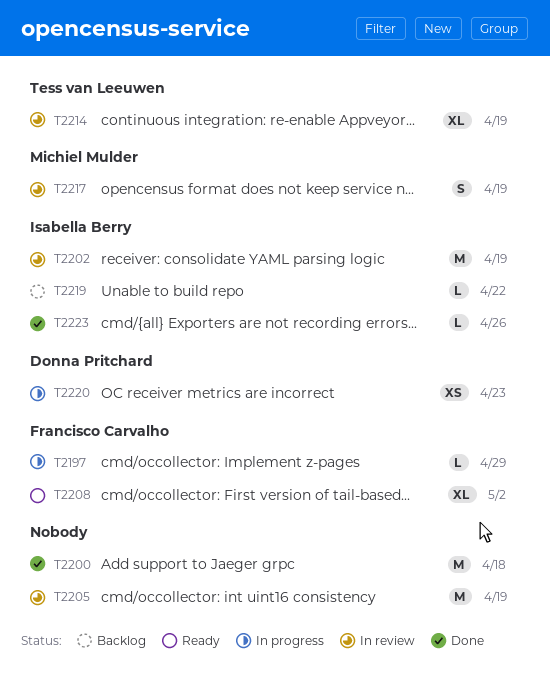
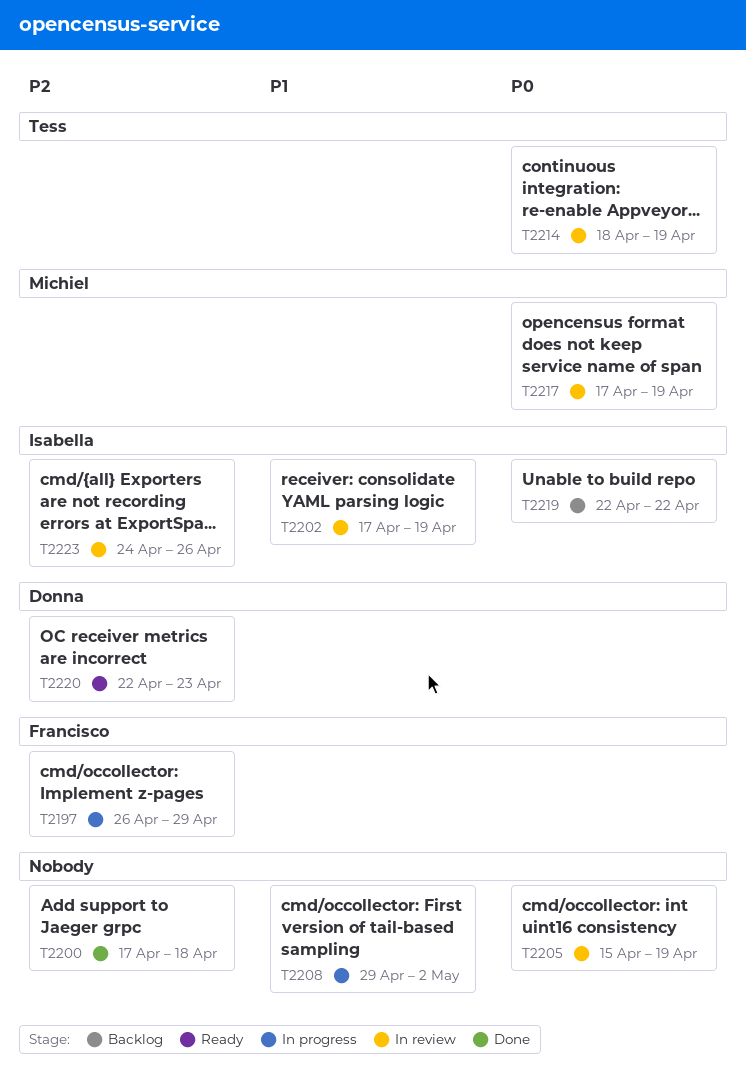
T2208, status: Ready -> In progress
T2208, owner: Francisco Carvalho -> none
T2220, status: In progress -> Ready
T2223, status: Done -> In review

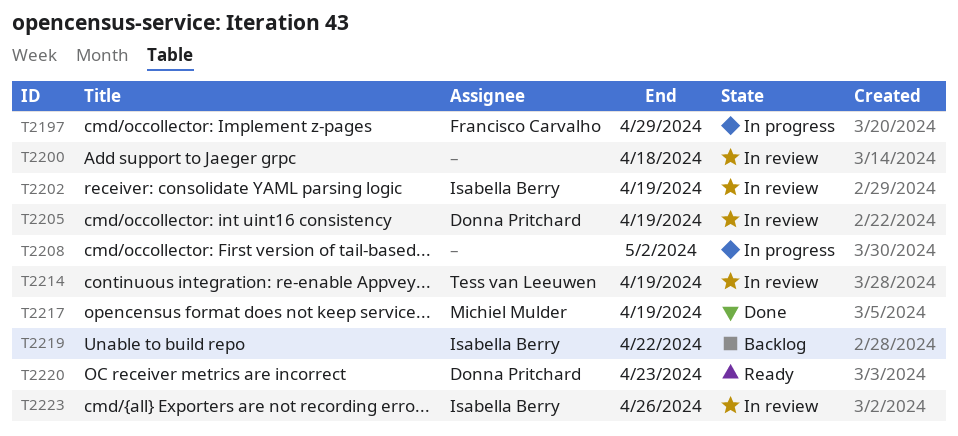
T2200, status: Done -> In review
T2205, owner: none -> Donna Pritchard
T2217, status: In review -> Done

